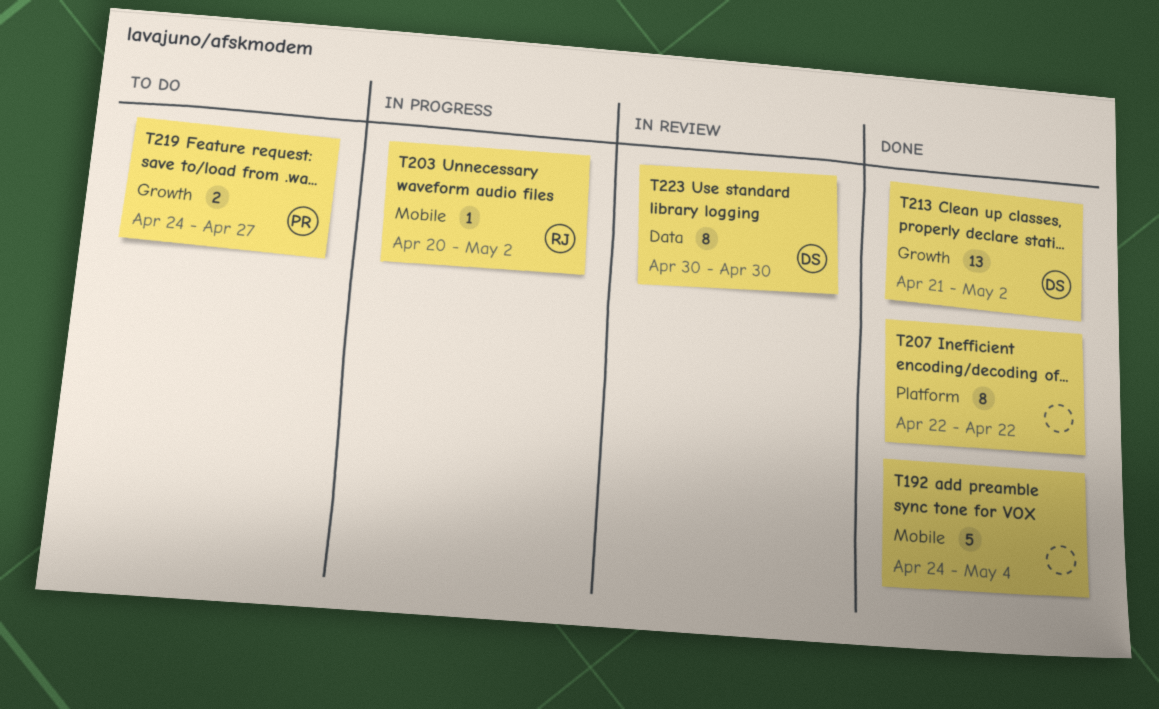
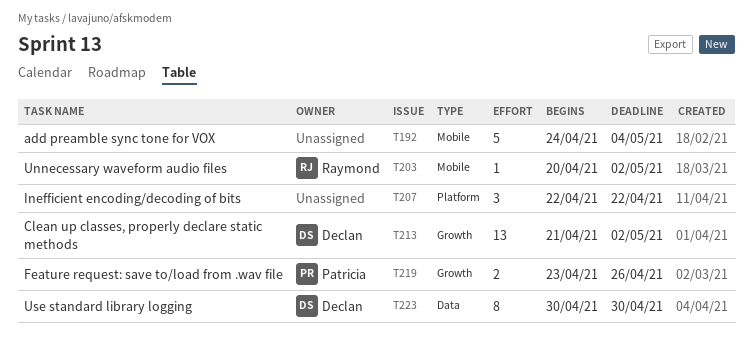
T207, estimate: 8 -> 3
T219, start: Apr 24 -> Apr 23
T219, due: Apr 27 -> Apr 26

